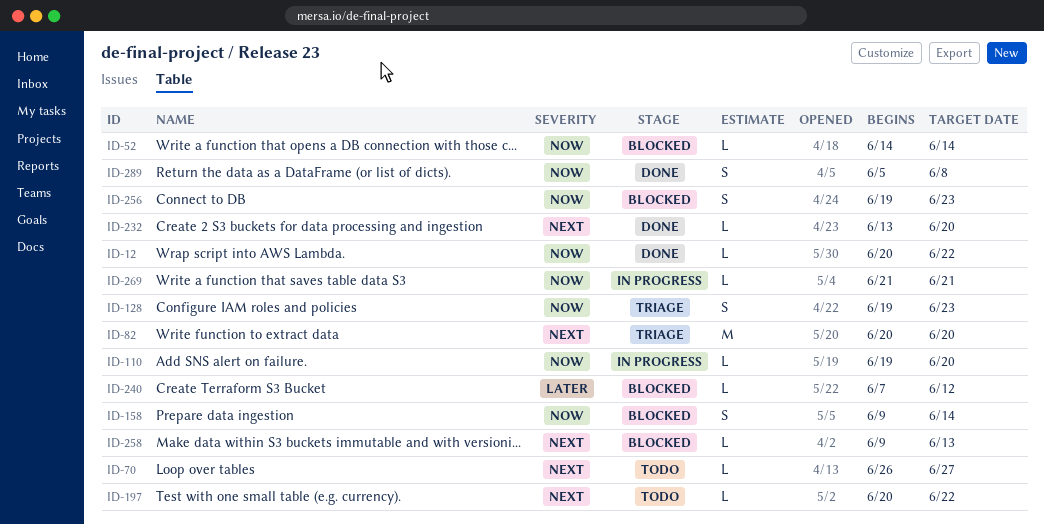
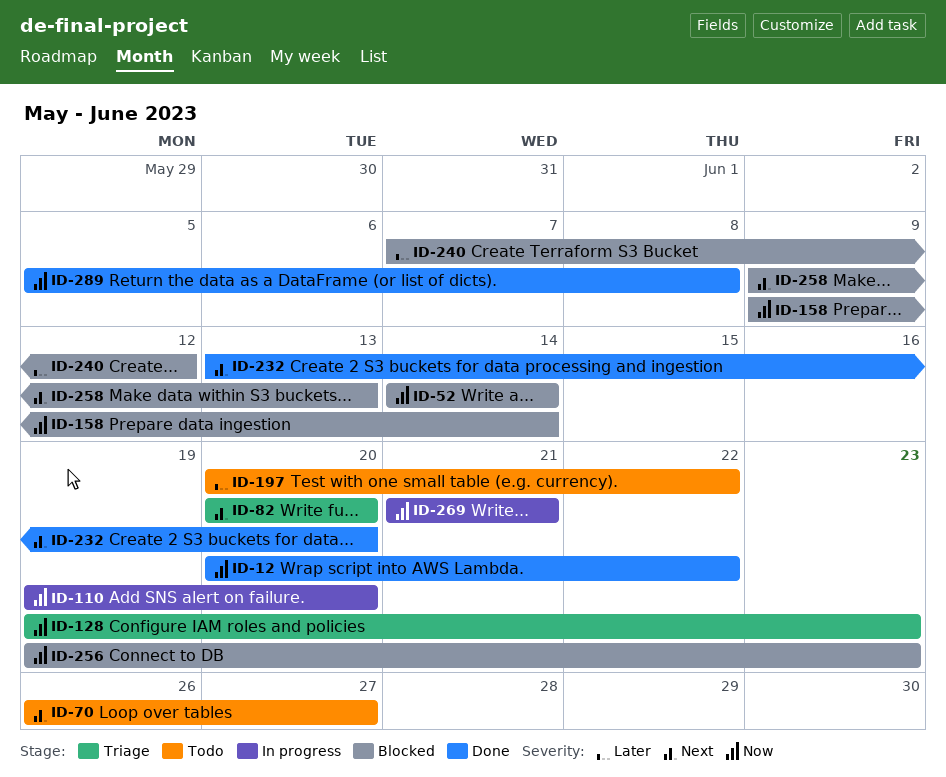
ID-197, priority: Next -> Later

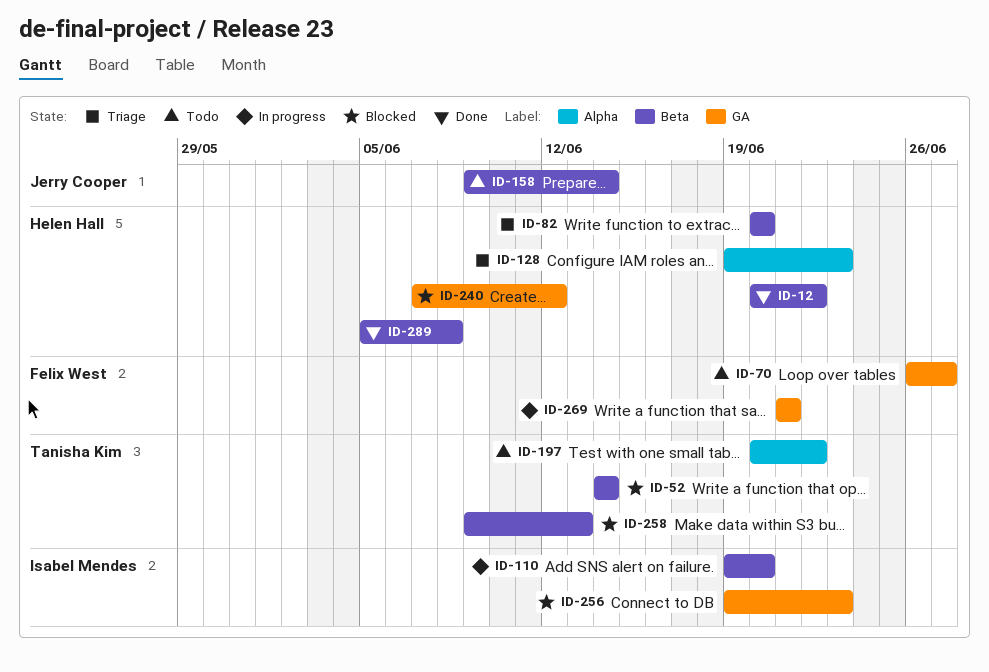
ID-158, status: Blocked -> Todo
ID-232: present -> none

